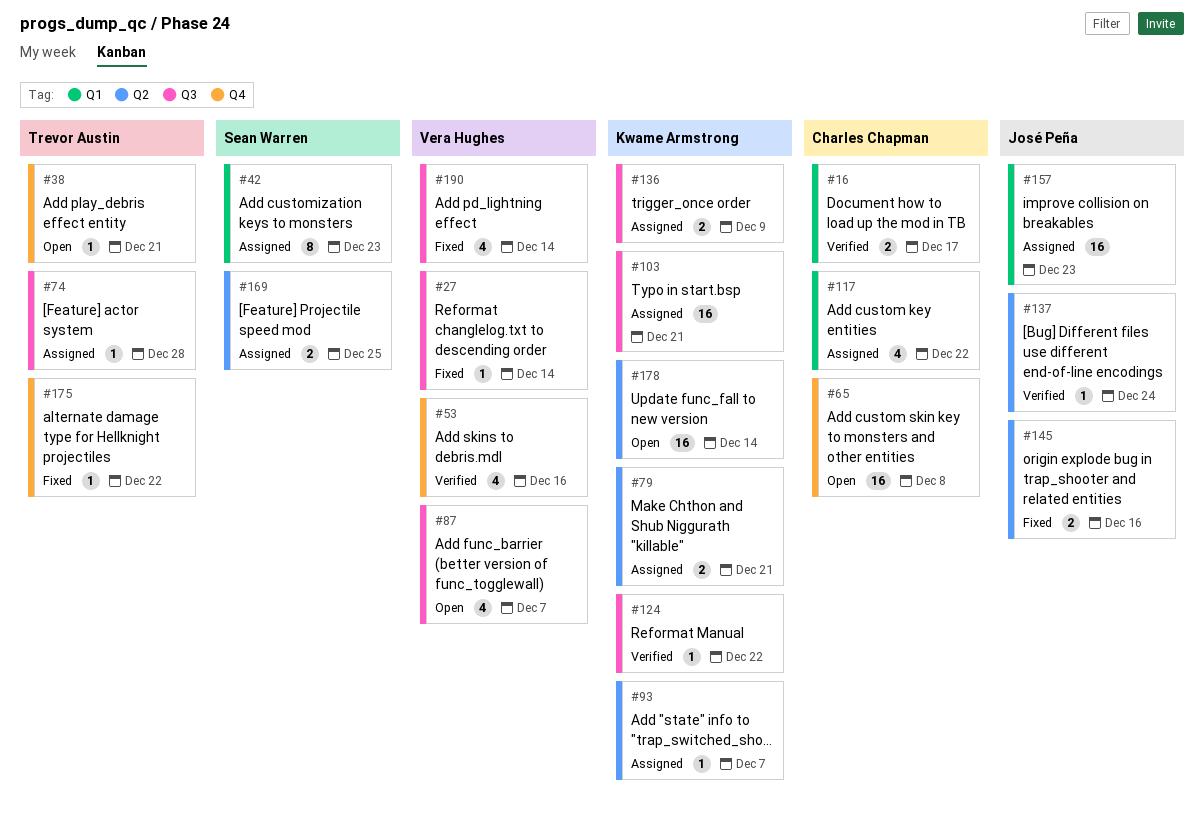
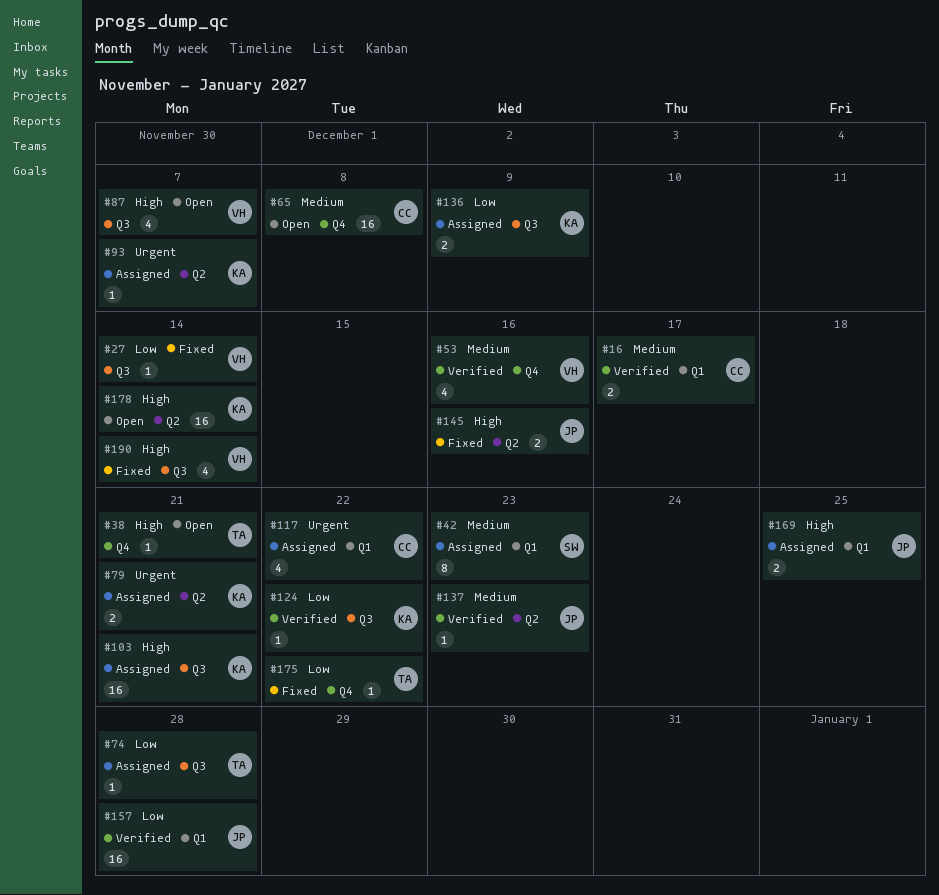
#137, due: Dec 24 -> Dec 23
#157, status: Assigned -> Verified
#157, due: Dec 23 -> Dec 28
#169, owner: Sean Warren -> José Peña
#169, label: Q2 -> Q1

